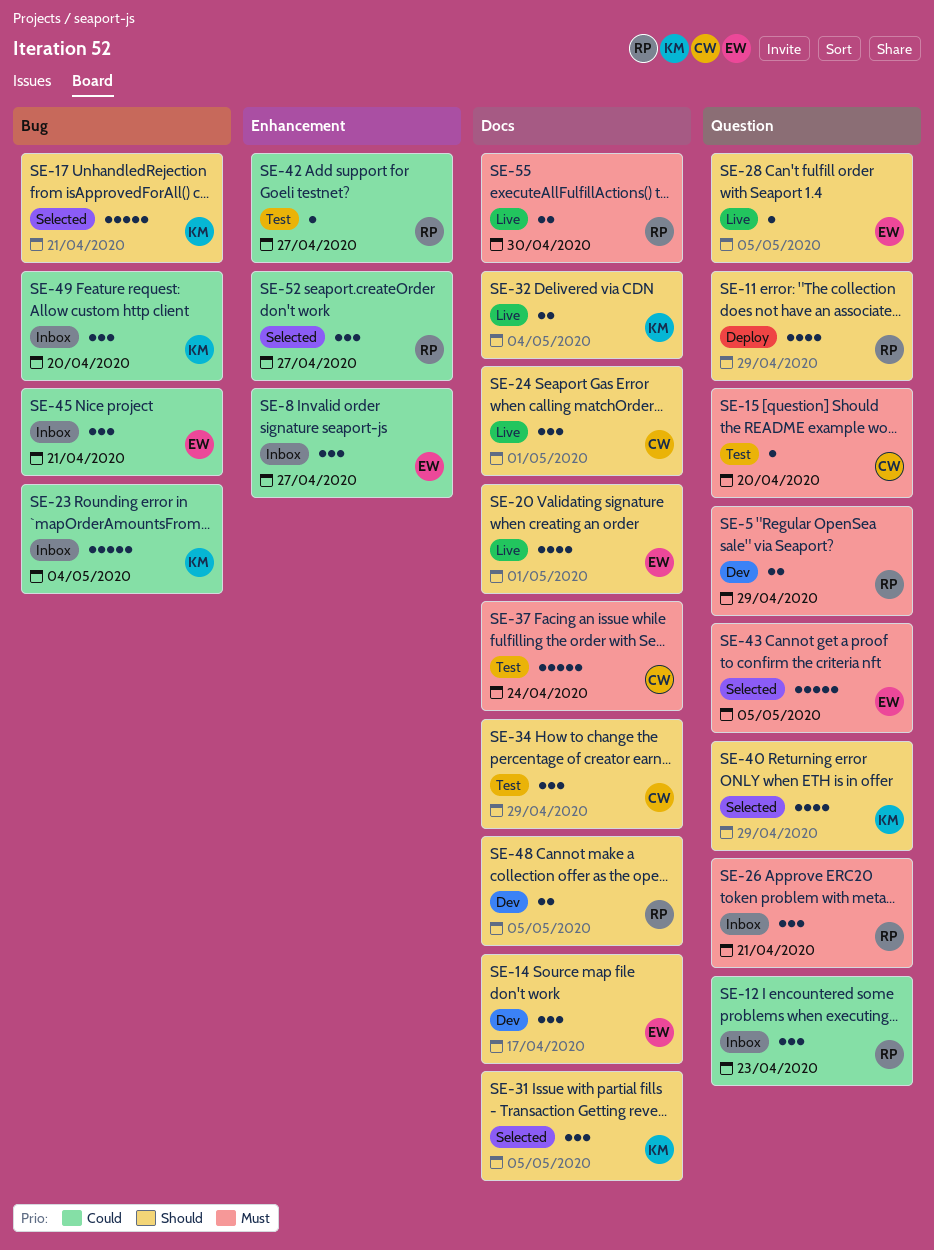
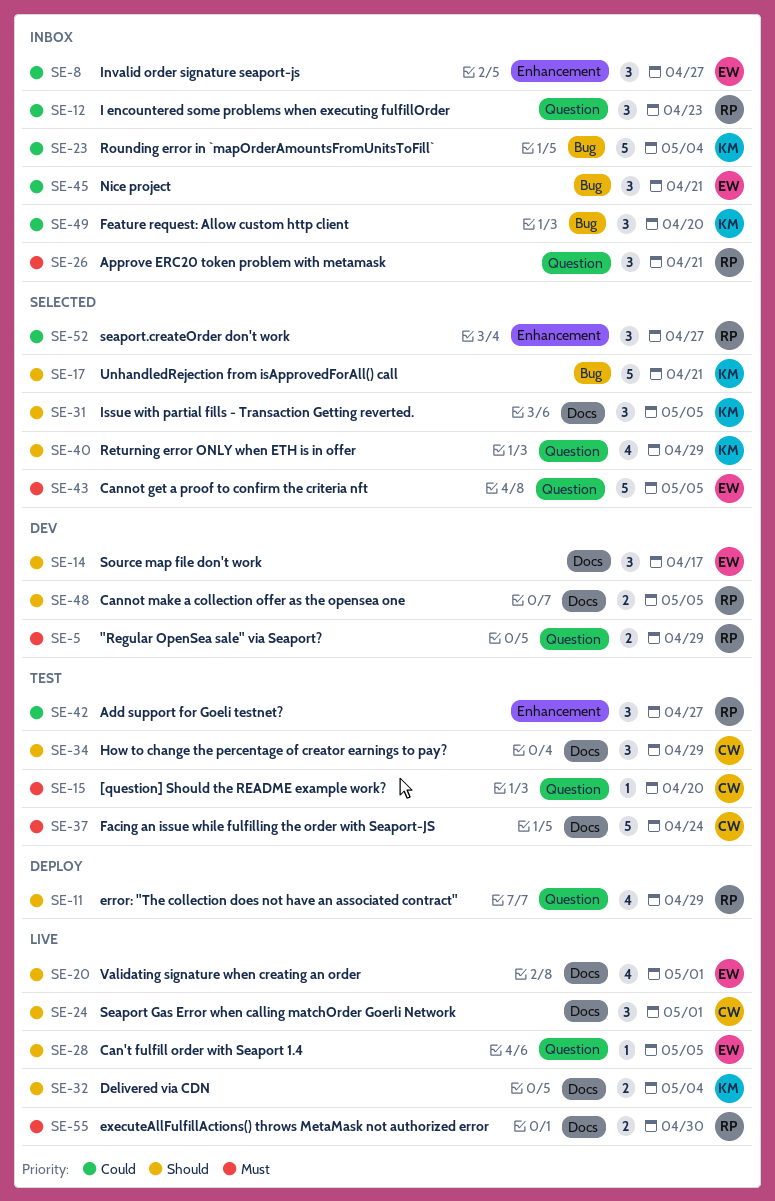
SE-42, estimate: 1 -> 3

